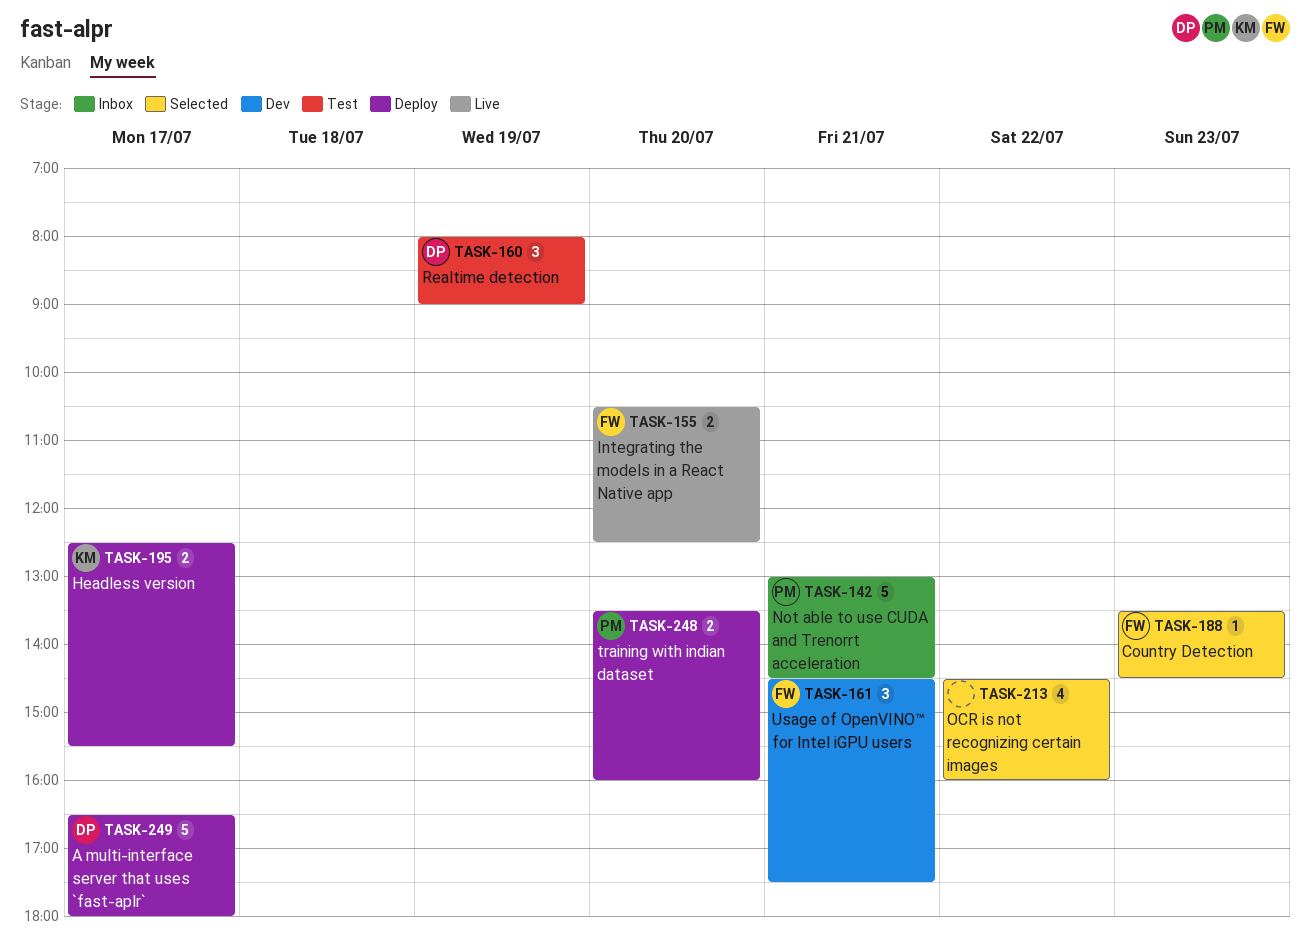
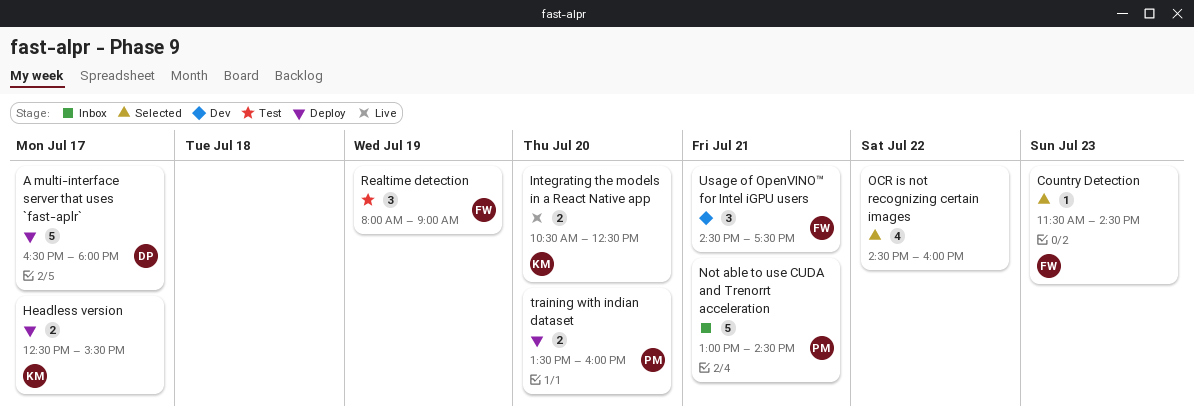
Country Detection, begins: 13:30 -> 11:30
Integrating the models in a React Native app, owner: FW -> KM
Realtime detection, owner: DP -> FW

